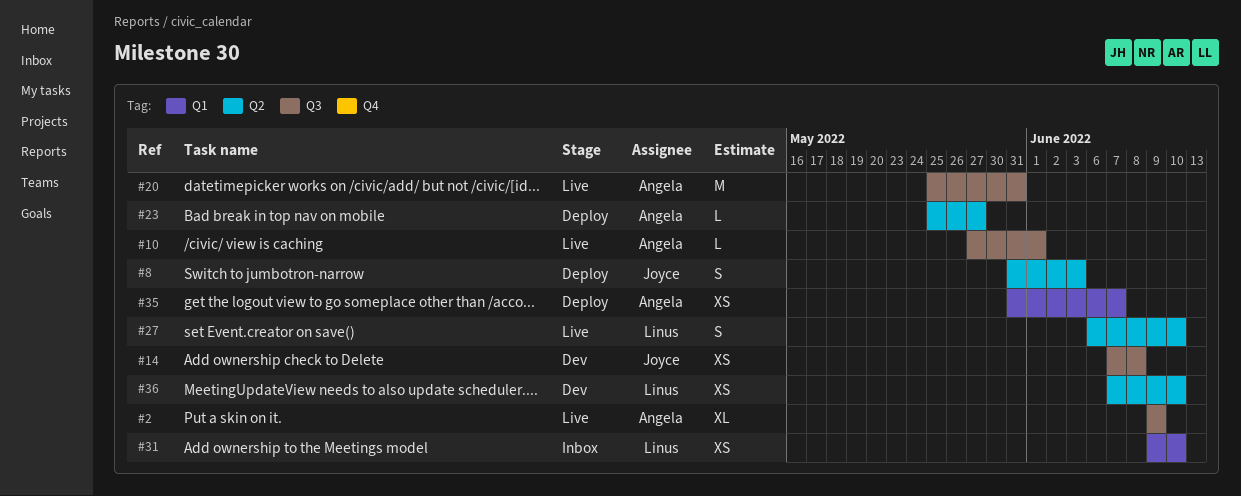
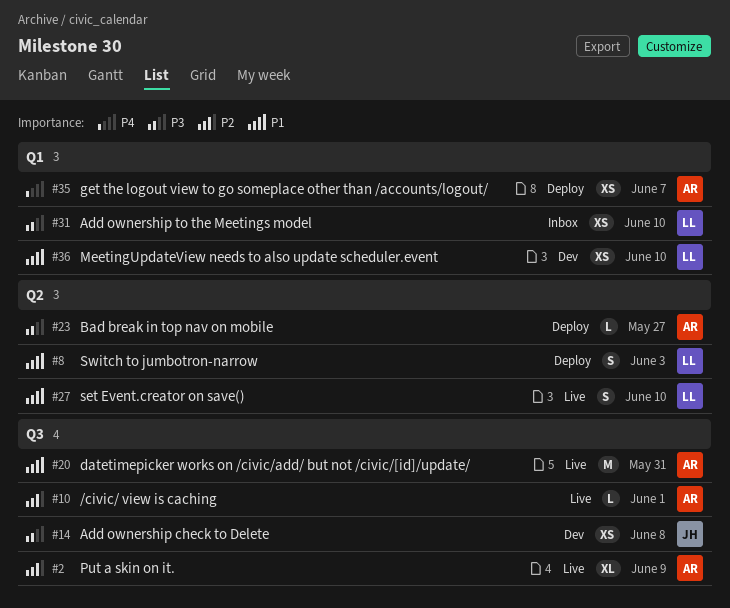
#8, owner: Joyce -> Linus
#36, label: Q2 -> Q1

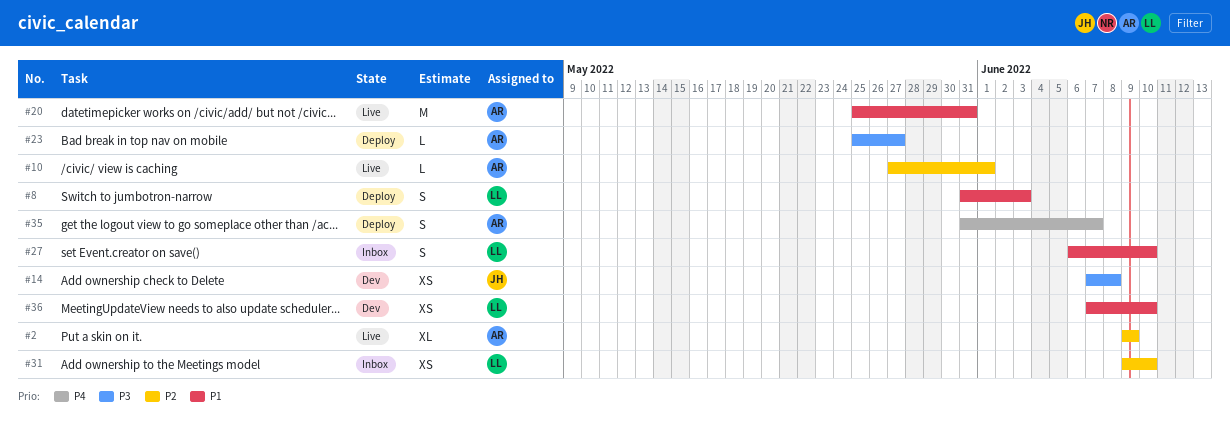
#27, status: Live -> Inbox
#31, priority: P3 -> P2
#35, estimate: XS -> S

